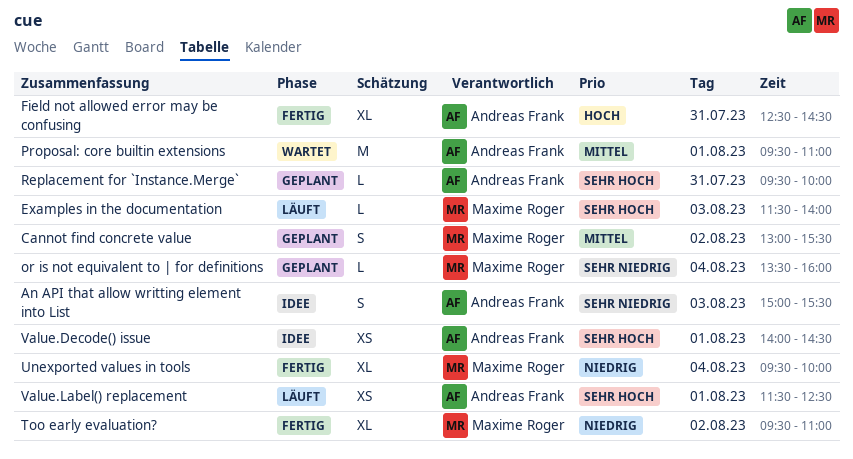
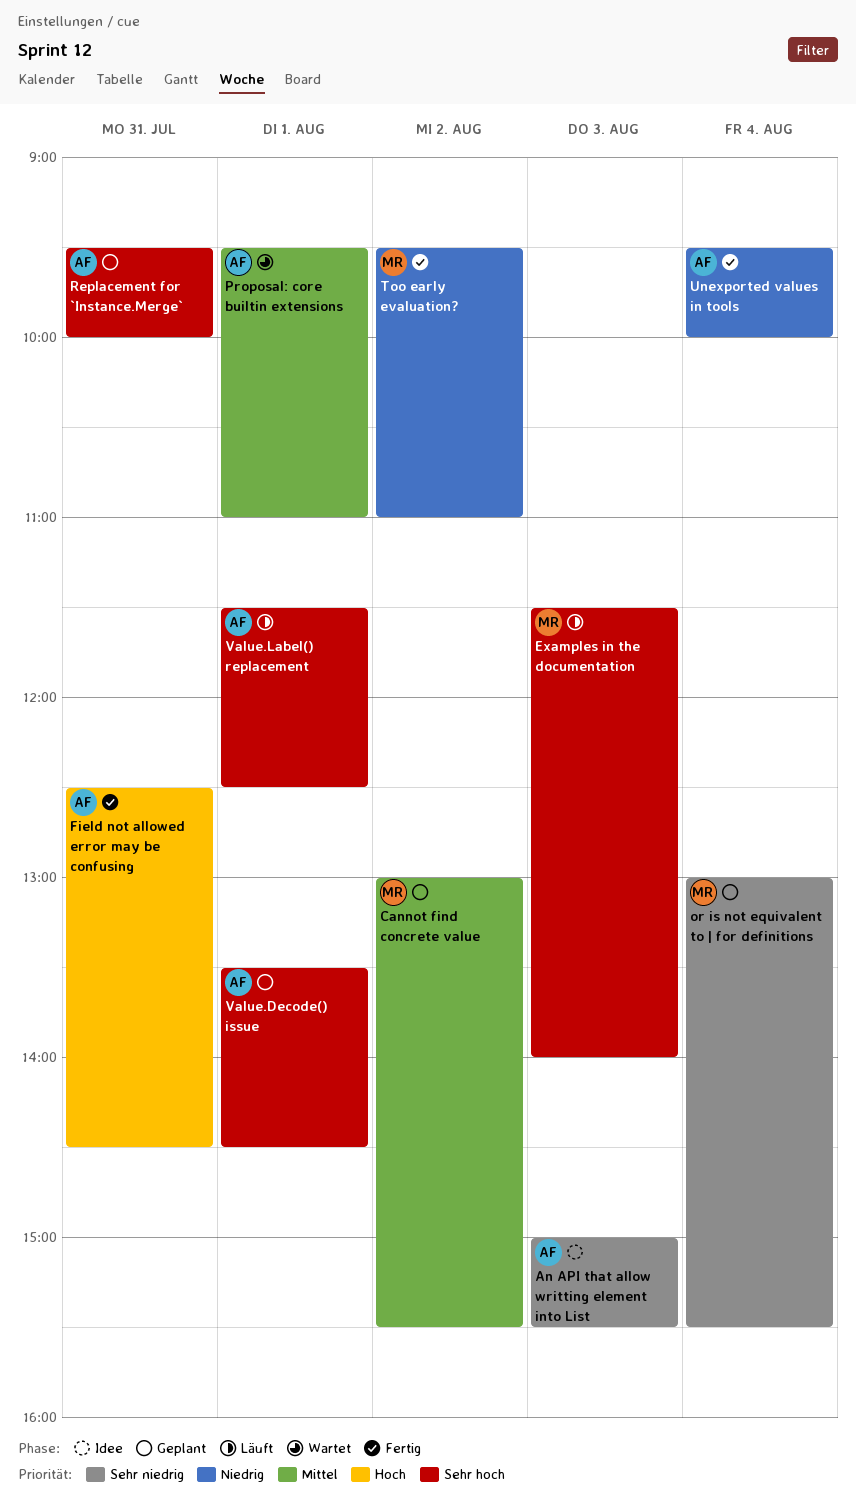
or is not equivalent to | for definitions, begins: 13:30 -> 13:00
or is not equivalent to | for definitions, ends: 16:00 -> 15:30
Unexported values in tools, owner: Maxime Roger -> Andreas Frank
Value.Decode() issue, status: Idee -> Geplant
Value.Decode() issue, begins: 14:00 -> 13:30

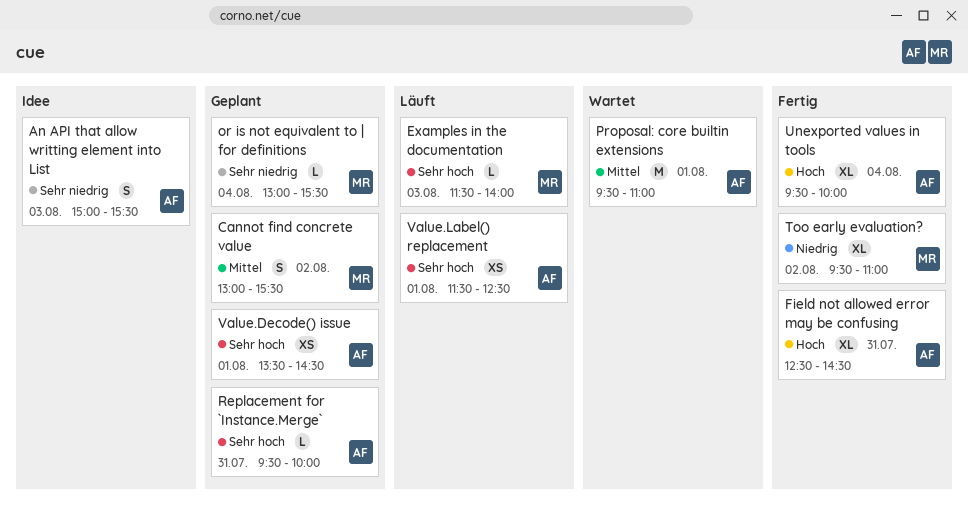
Unexported values in tools, priority: Niedrig -> Hoch

